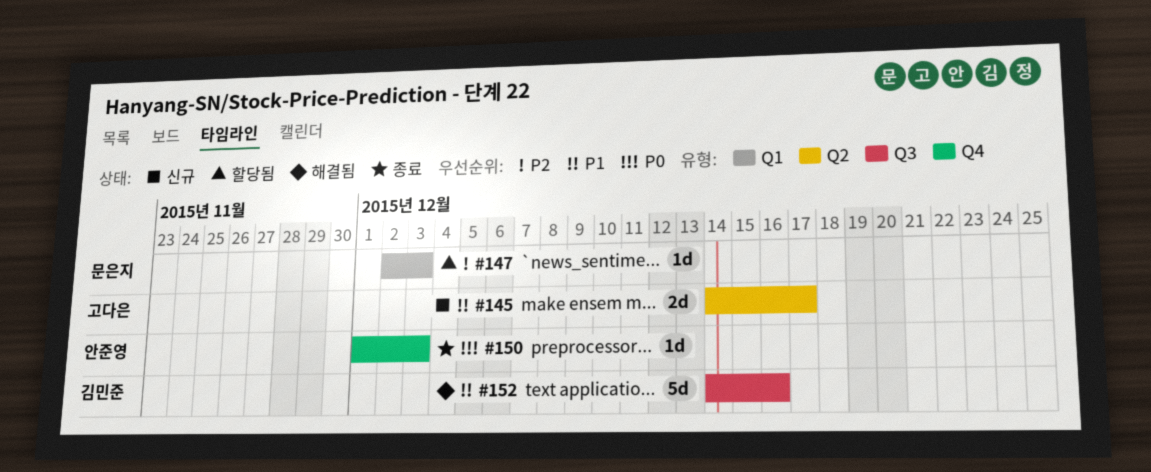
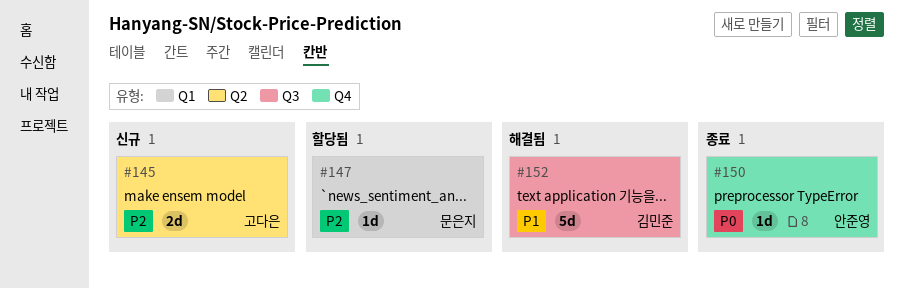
#145, priority: P1 -> P2

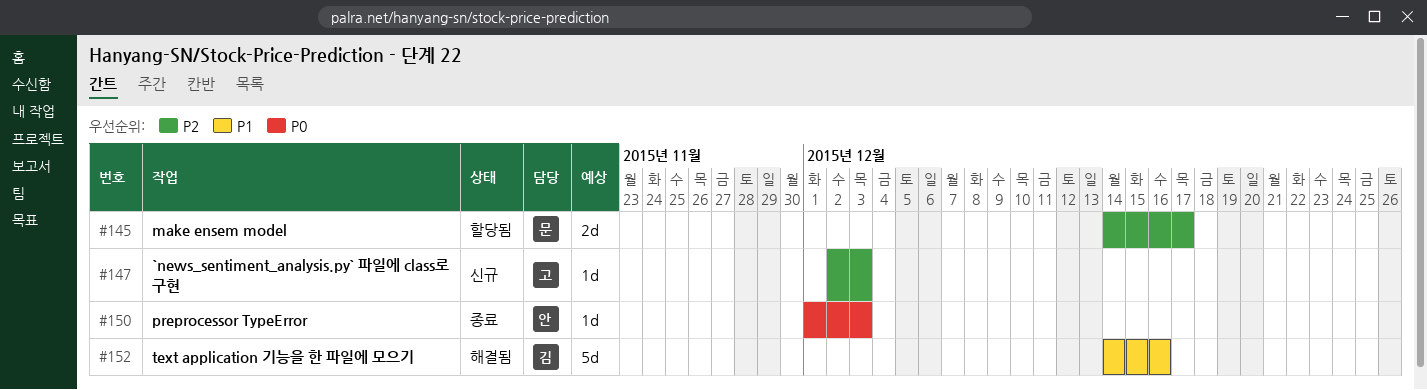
#145, status: 신규 -> 할당됨
#145, owner: 고다은 -> 문은지
#147, status: 할당됨 -> 신규
#147, owner: 문은지 -> 고다은

